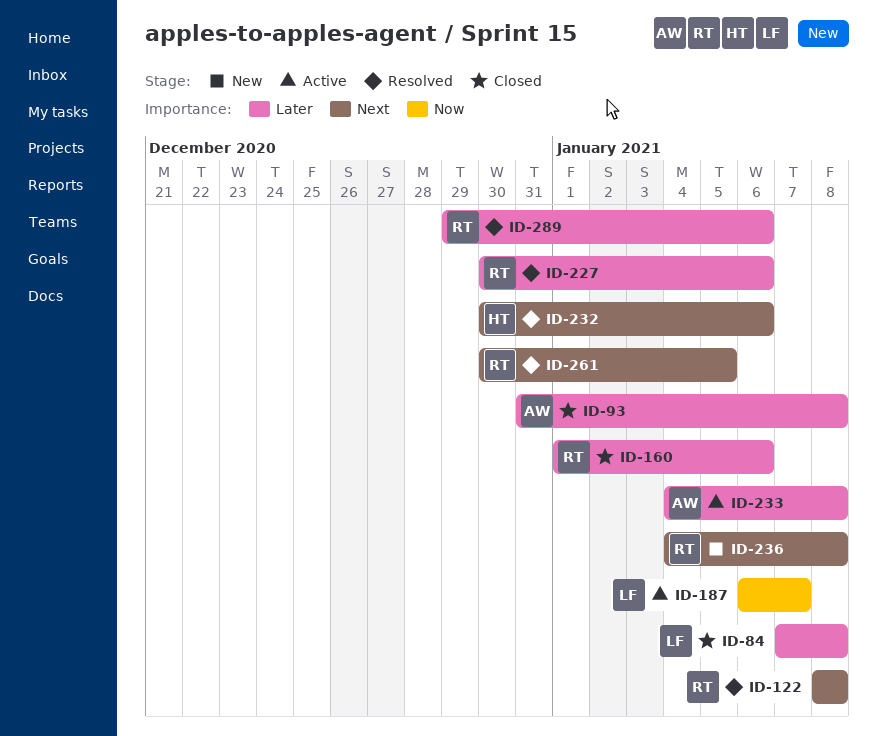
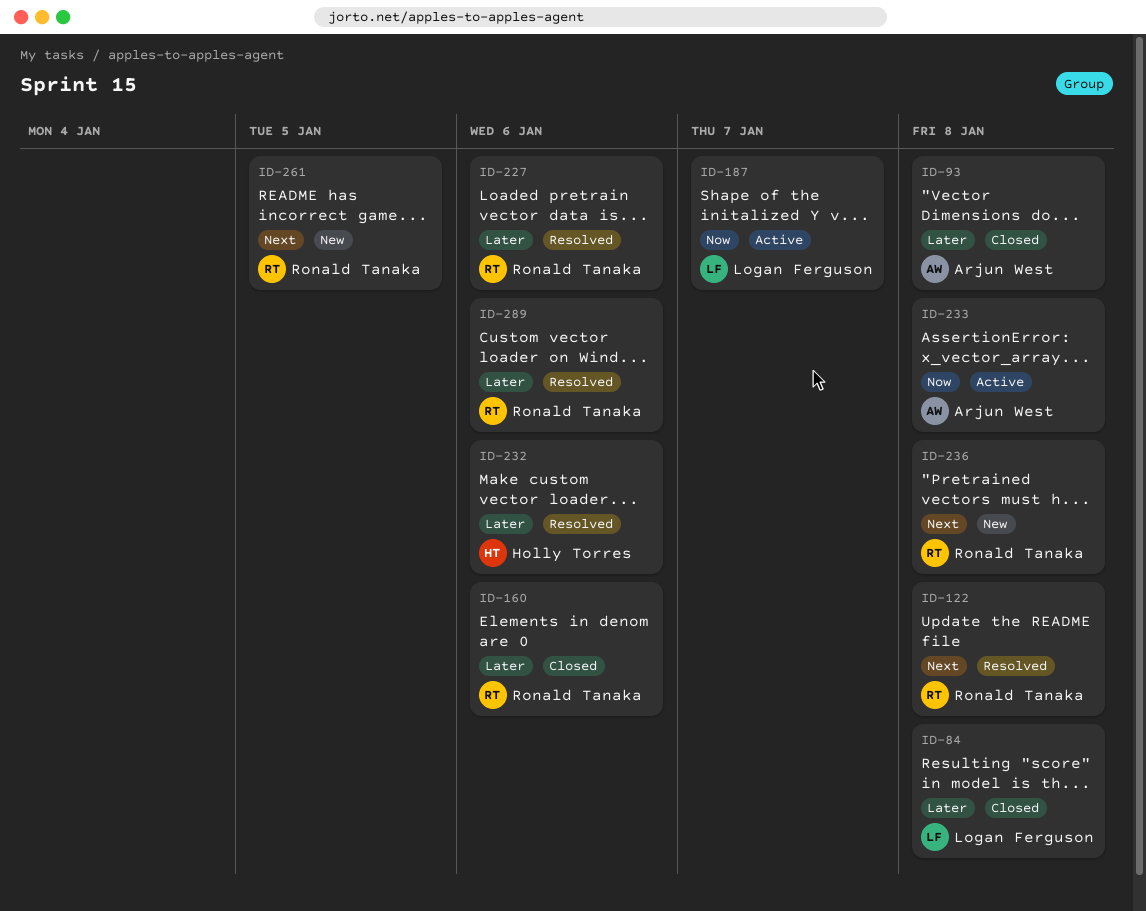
ID-232, priority: Next -> Later
ID-233, priority: Later -> Now
ID-261, status: Resolved -> New

